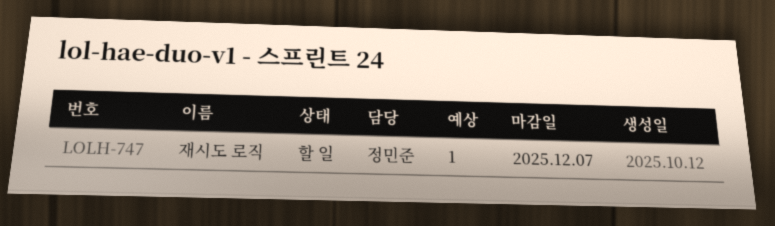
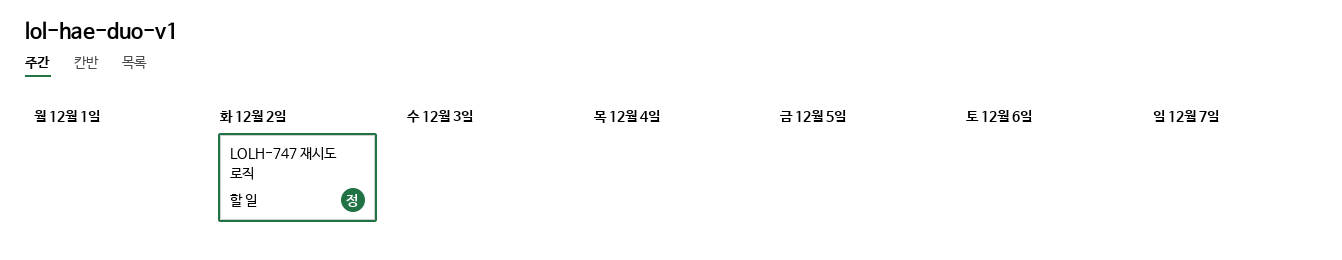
LOLH-747, due: Dec 7 -> Dec 2

